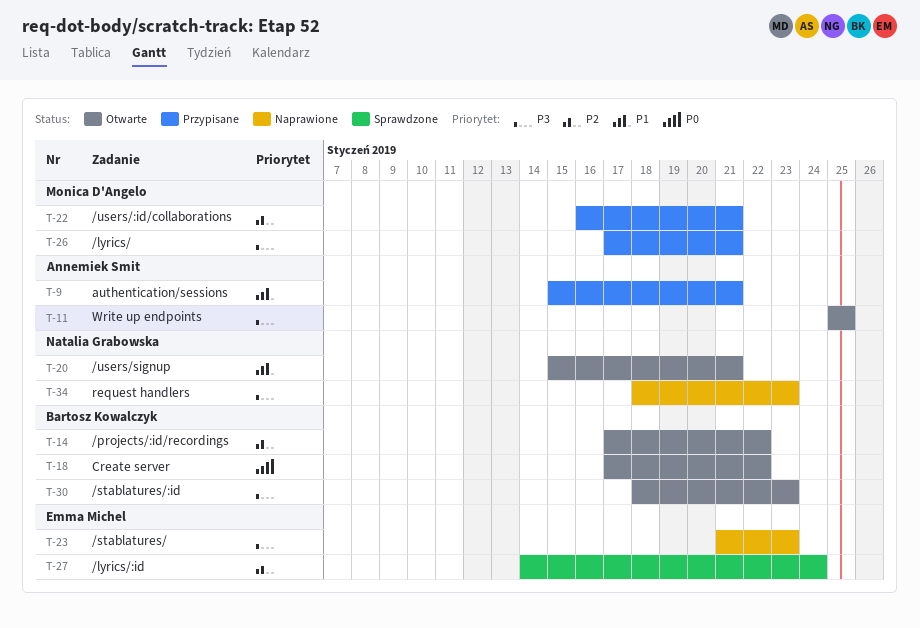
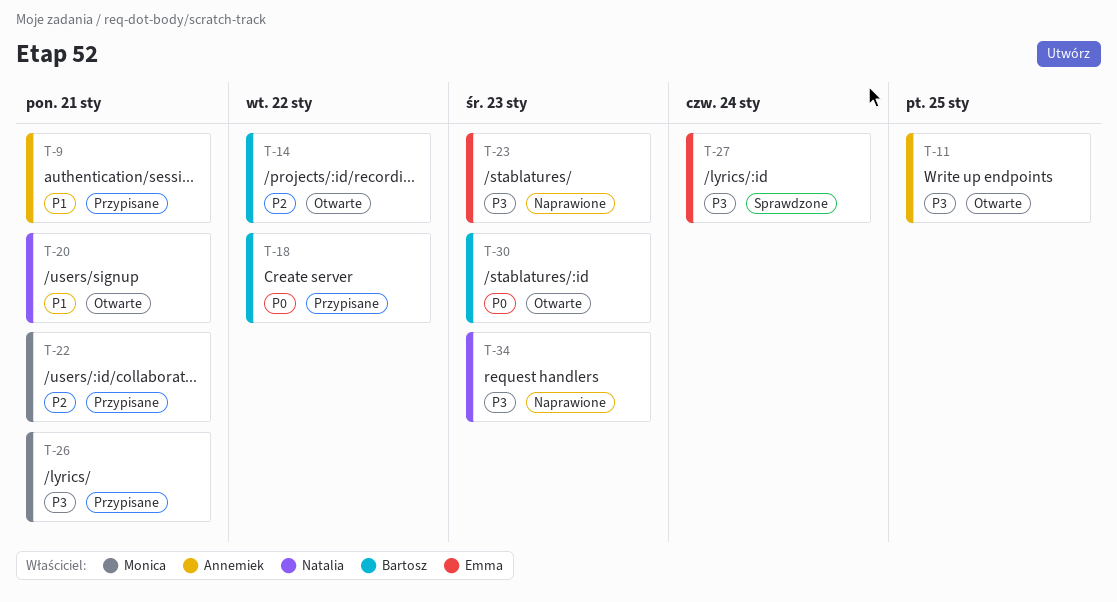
T-18, status: Otwarte -> Przypisane
T-27, priority: P2 -> P3
T-30, priority: P3 -> P0

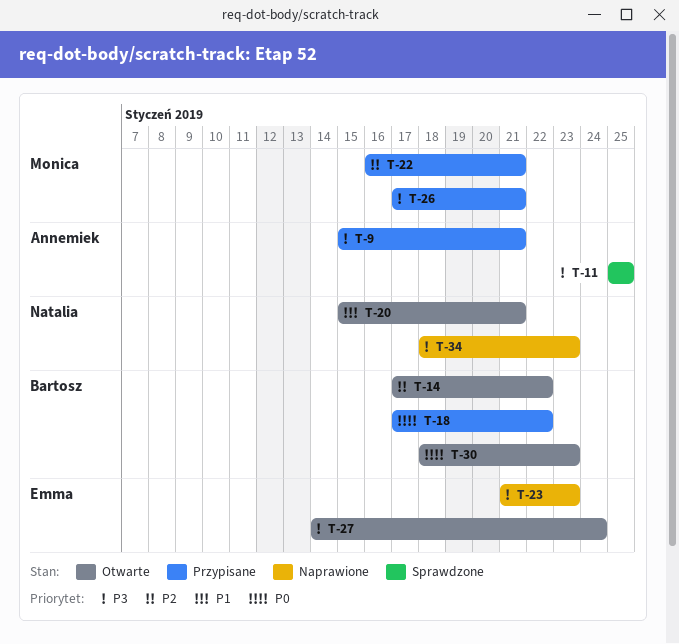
T-9, priority: P1 -> P3
T-11, status: Otwarte -> Sprawdzone
T-27, status: Sprawdzone -> Otwarte

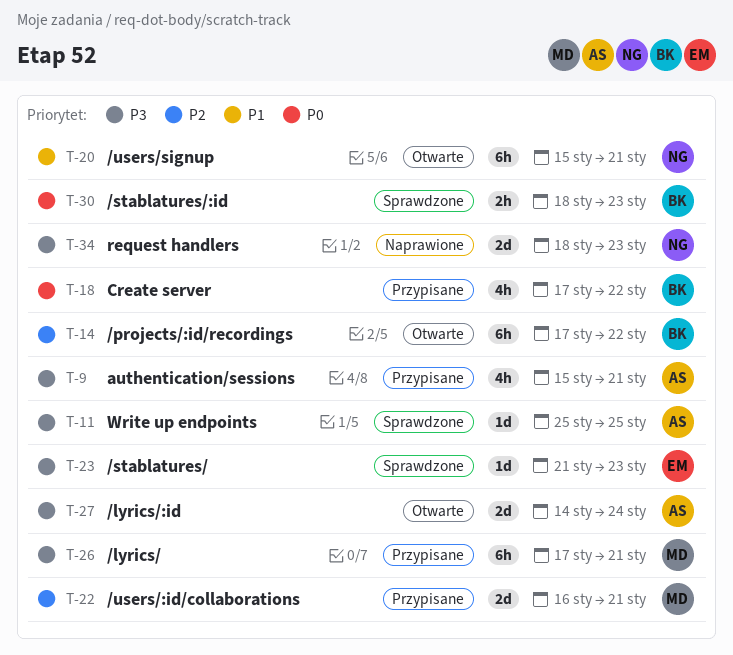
T-23, status: Naprawione -> Sprawdzone
T-27, owner: Emma -> Annemiek
T-30, status: Otwarte -> Sprawdzone

